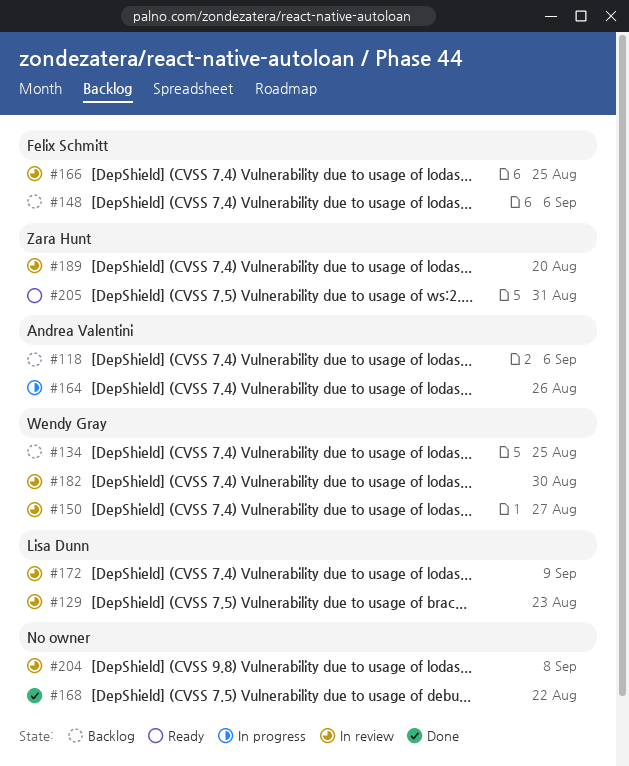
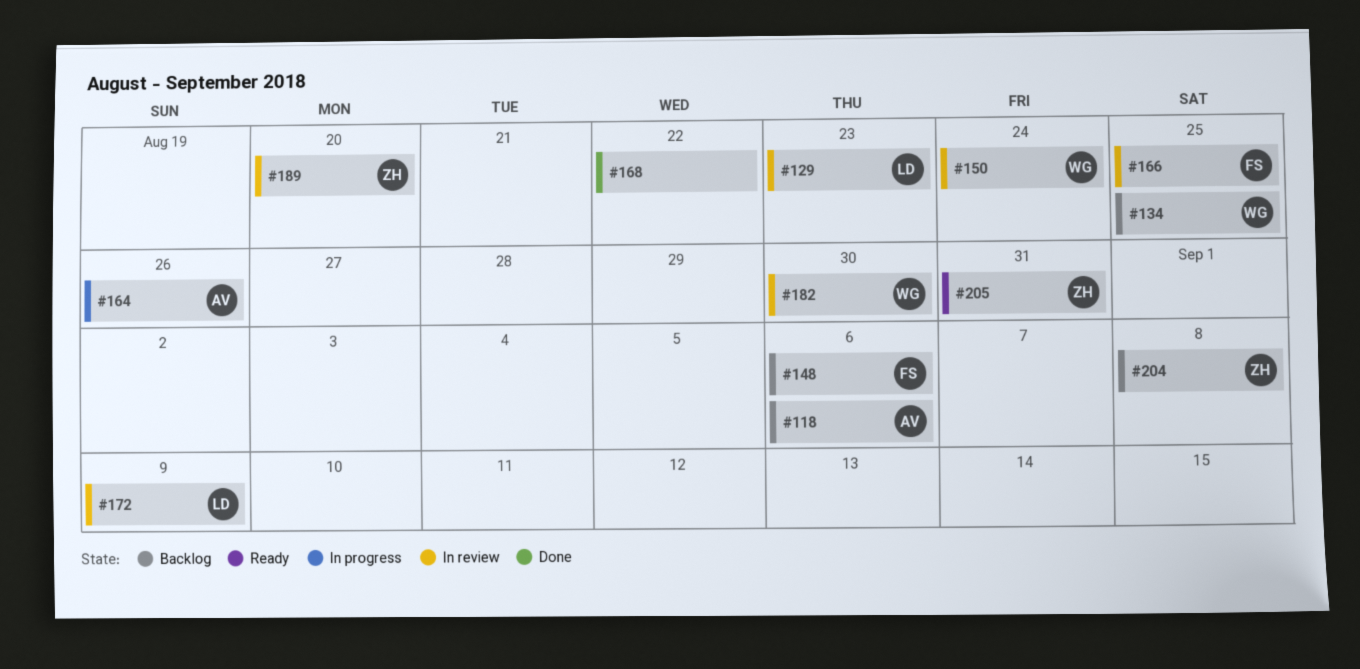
#150, due: Aug 27 -> Aug 24
#204, status: In review -> Backlog
#204, owner: none -> Zara Hunt

